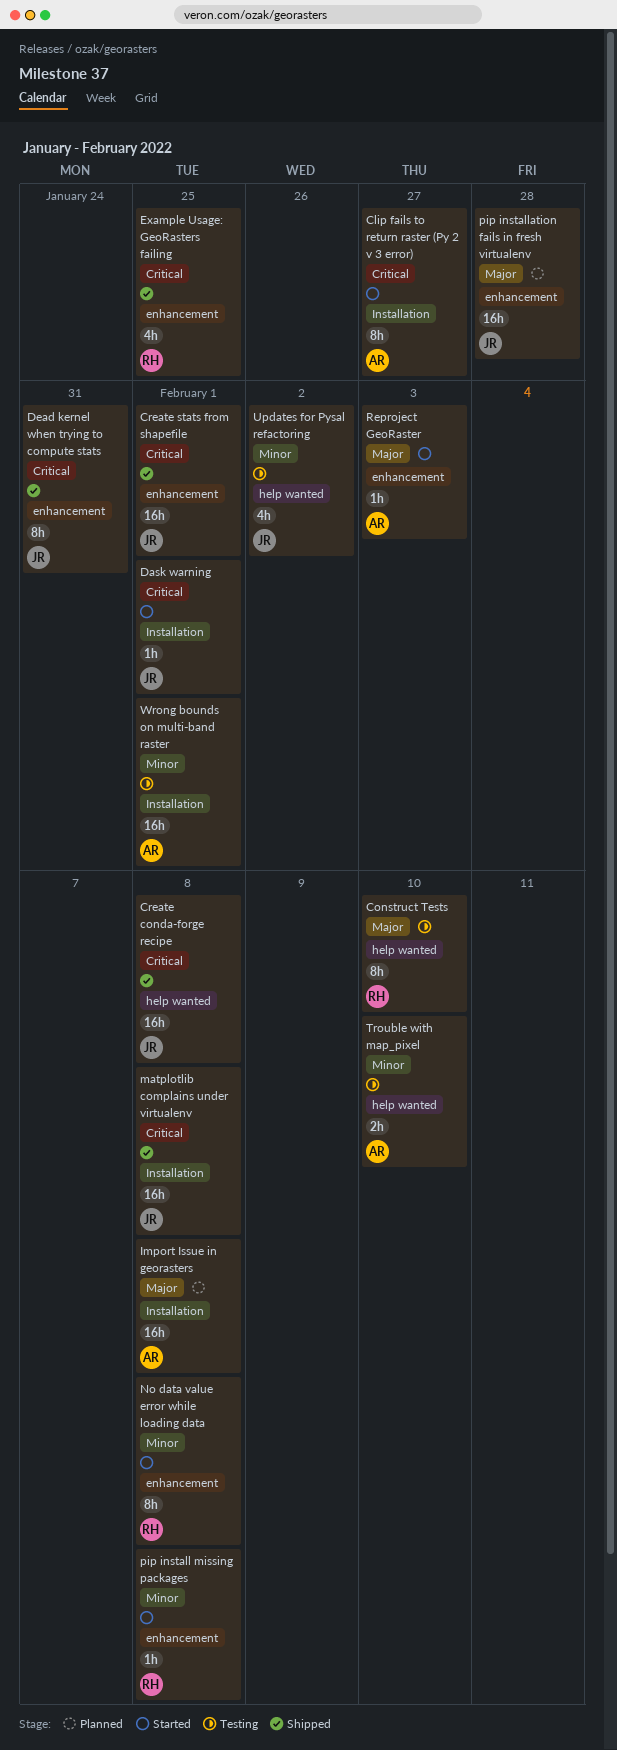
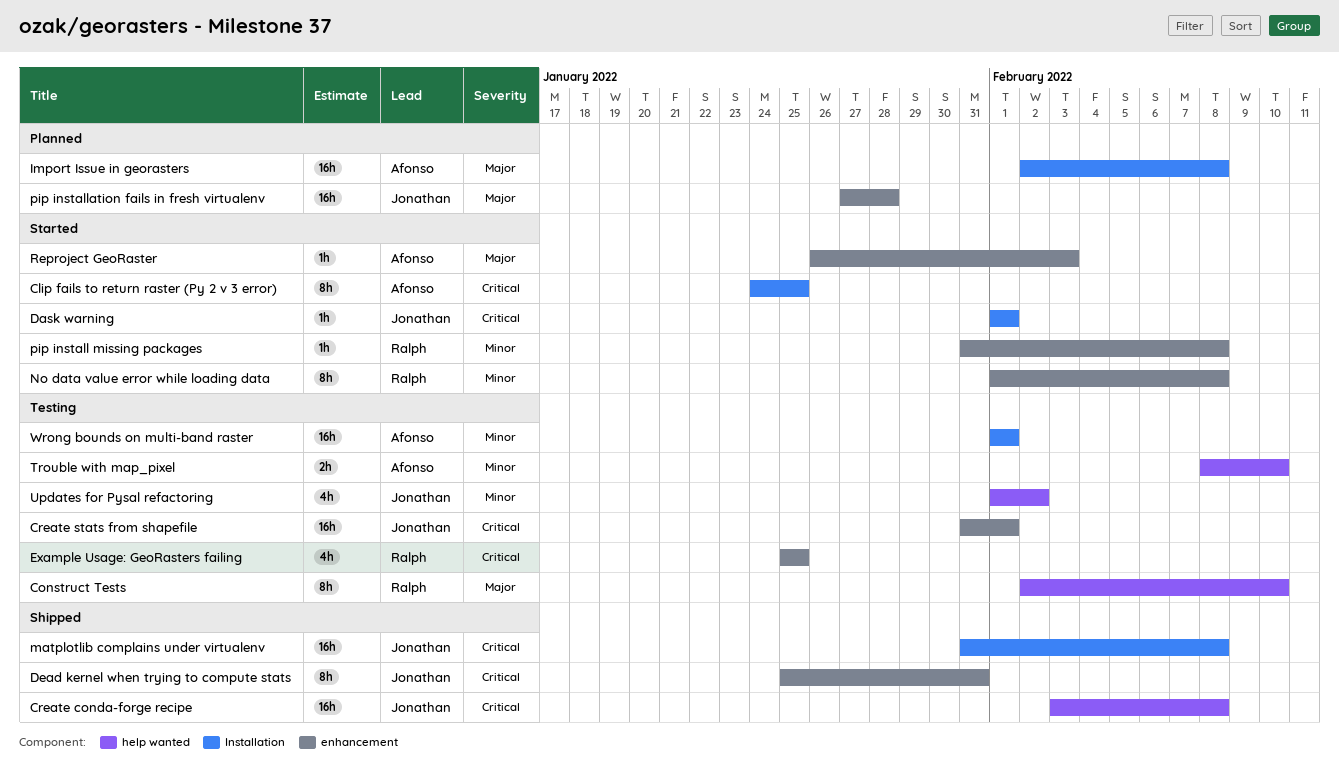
Clip fails to return raster (Py 2 v 3 error), due: Jan 27 -> Jan 25
Create stats from shapefile, status: Shipped -> Testing
Example Usage: GeoRasters failing, status: Shipped -> Testing

